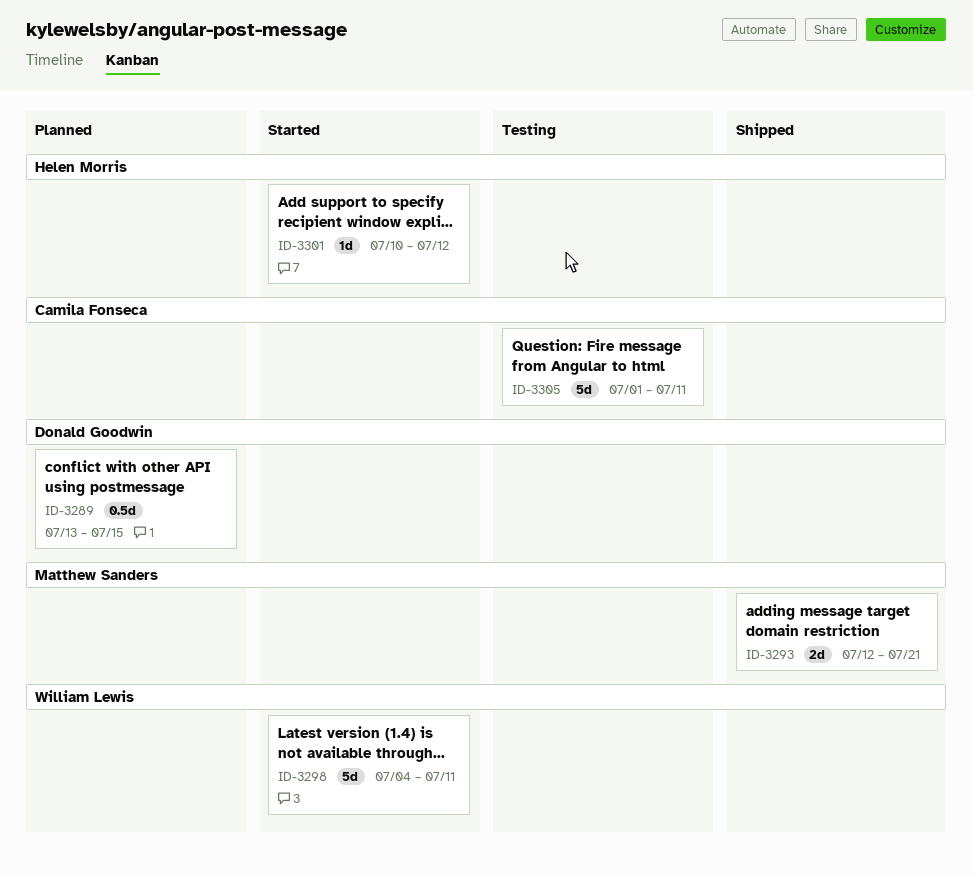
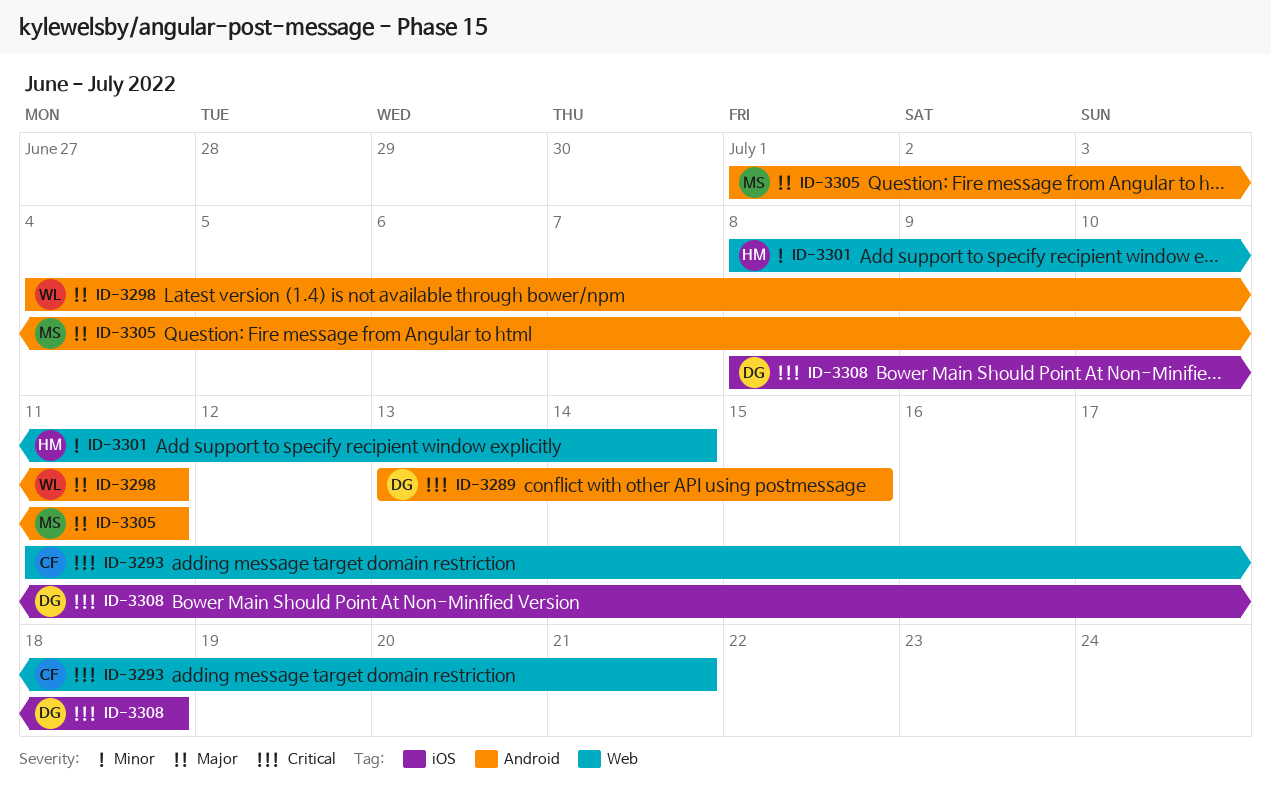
ID-3293, owner: Matthew Sanders -> Camila Fonseca
ID-3293, start: Jul 12 -> Jul 11
ID-3301, start: Jul 10 -> Jul 8
ID-3301, due: Jul 12 -> Jul 14
ID-3305, owner: Camila Fonseca -> Matthew Sanders
ID-3308: none -> present

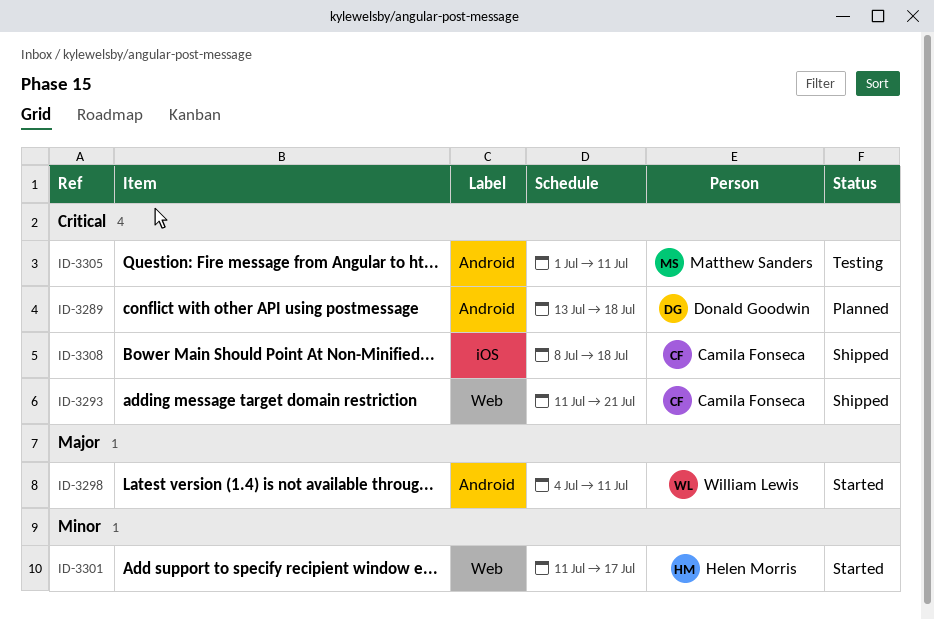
ID-3289, due: Jul 15 -> Jul 18
ID-3301, start: Jul 8 -> Jul 11
ID-3301, due: Jul 14 -> Jul 17
ID-3305, priority: Major -> Critical
ID-3308, owner: Donald Goodwin -> Camila Fonseca

